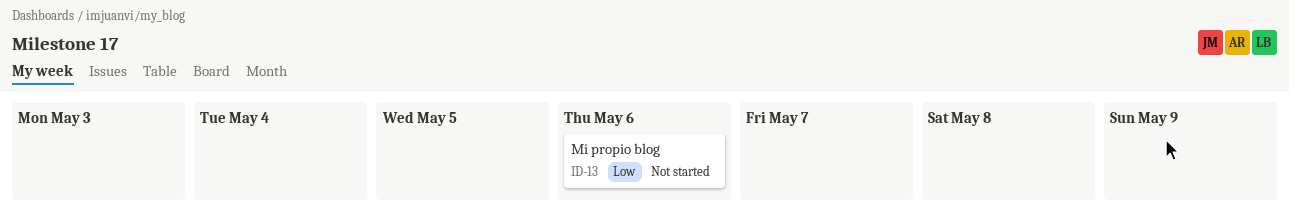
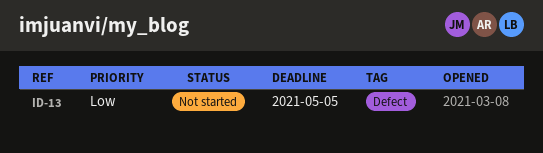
ID-13, due: May 6 -> May 5

